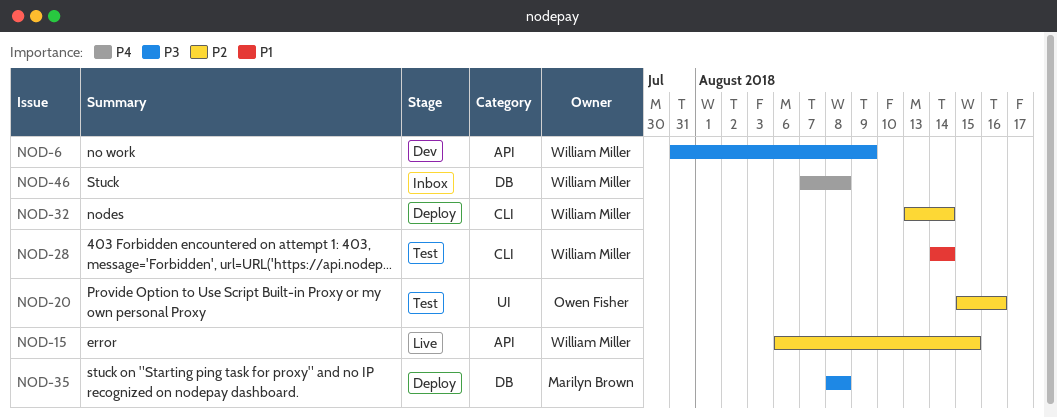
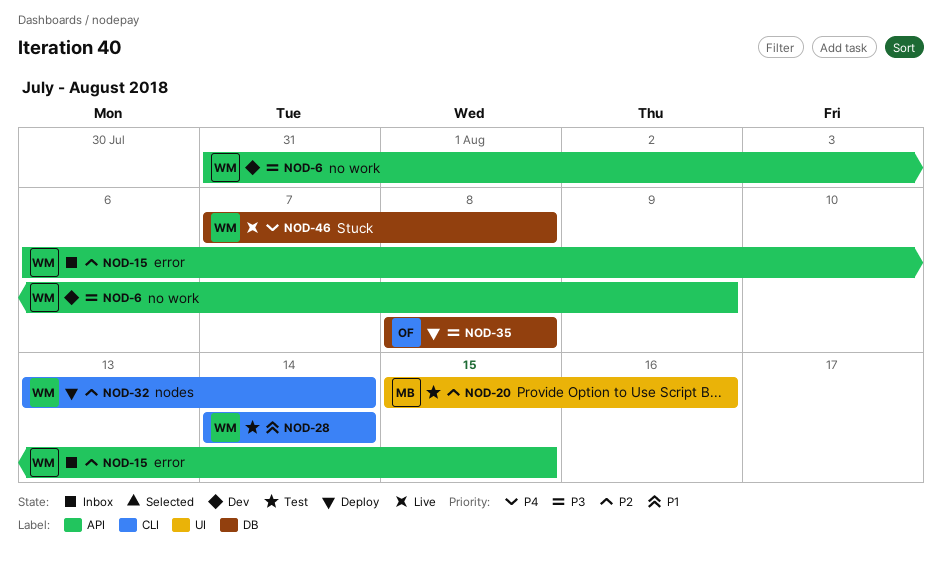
NOD-15, status: Live -> Inbox
NOD-20, owner: Owen Fisher -> Marilyn Brown
NOD-35, owner: Marilyn Brown -> Owen Fisher
NOD-46, status: Inbox -> Live

